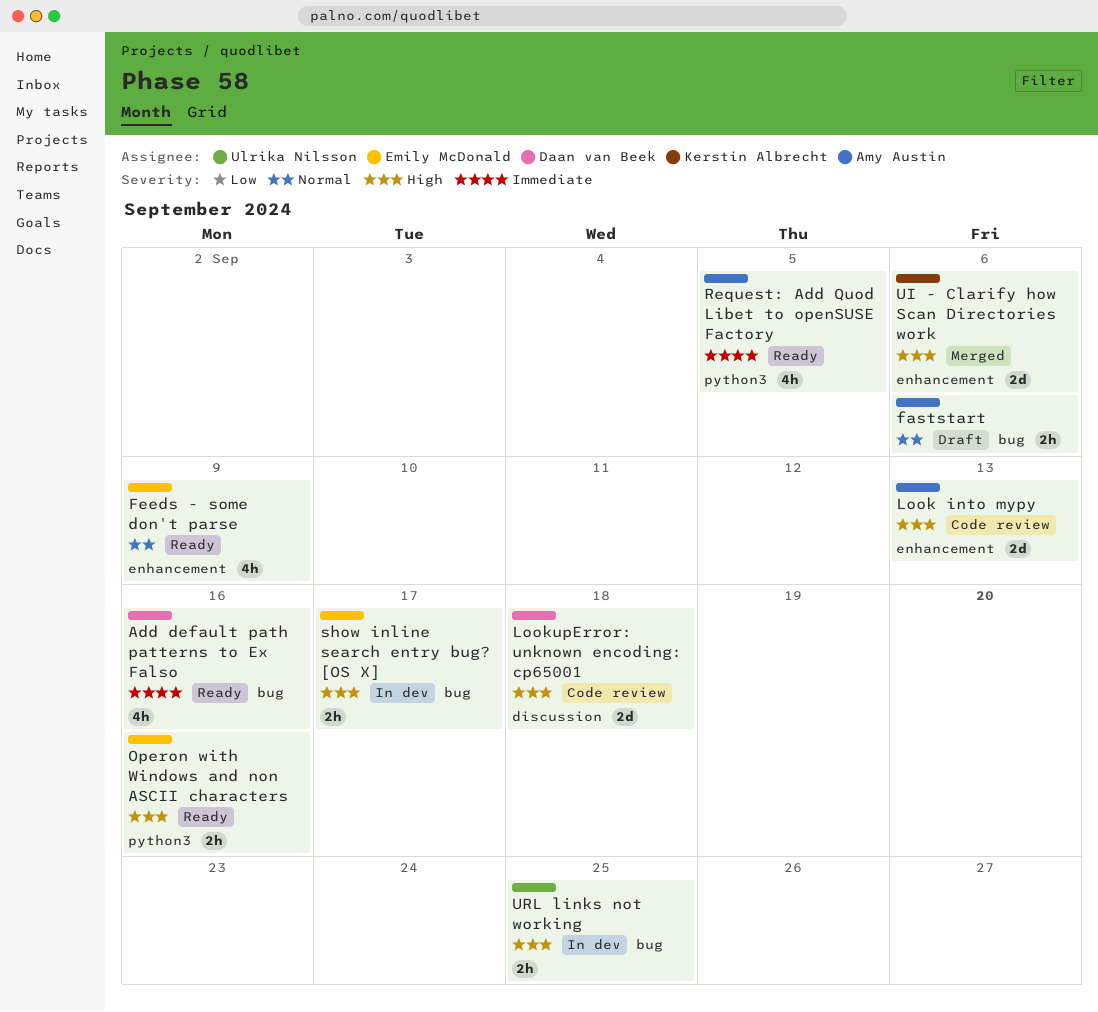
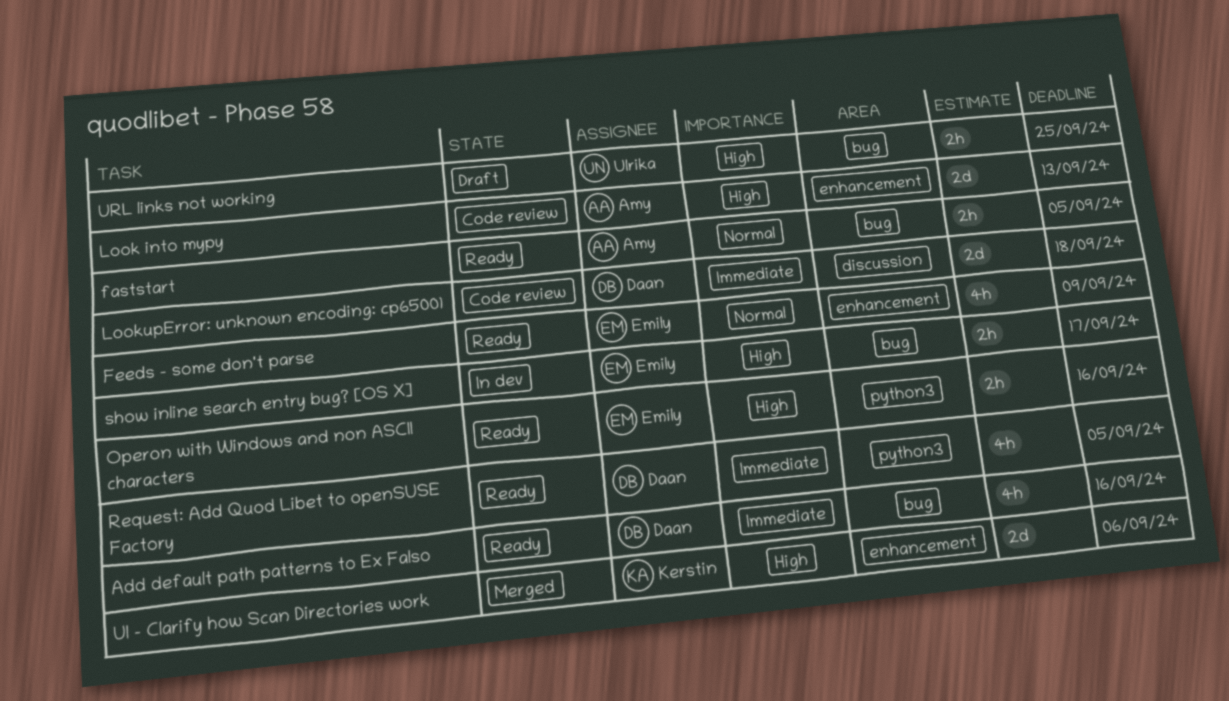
faststart, status: Draft -> Ready
faststart, due: Sep 6 -> Sep 5
LookupError: unknown encoding: cp65001, priority: High -> Immediate
Request: Add Quod Libet to openSUSE Factory, owner: Amy Austin -> Daan van Beek
URL links not working, status: In dev -> Draft

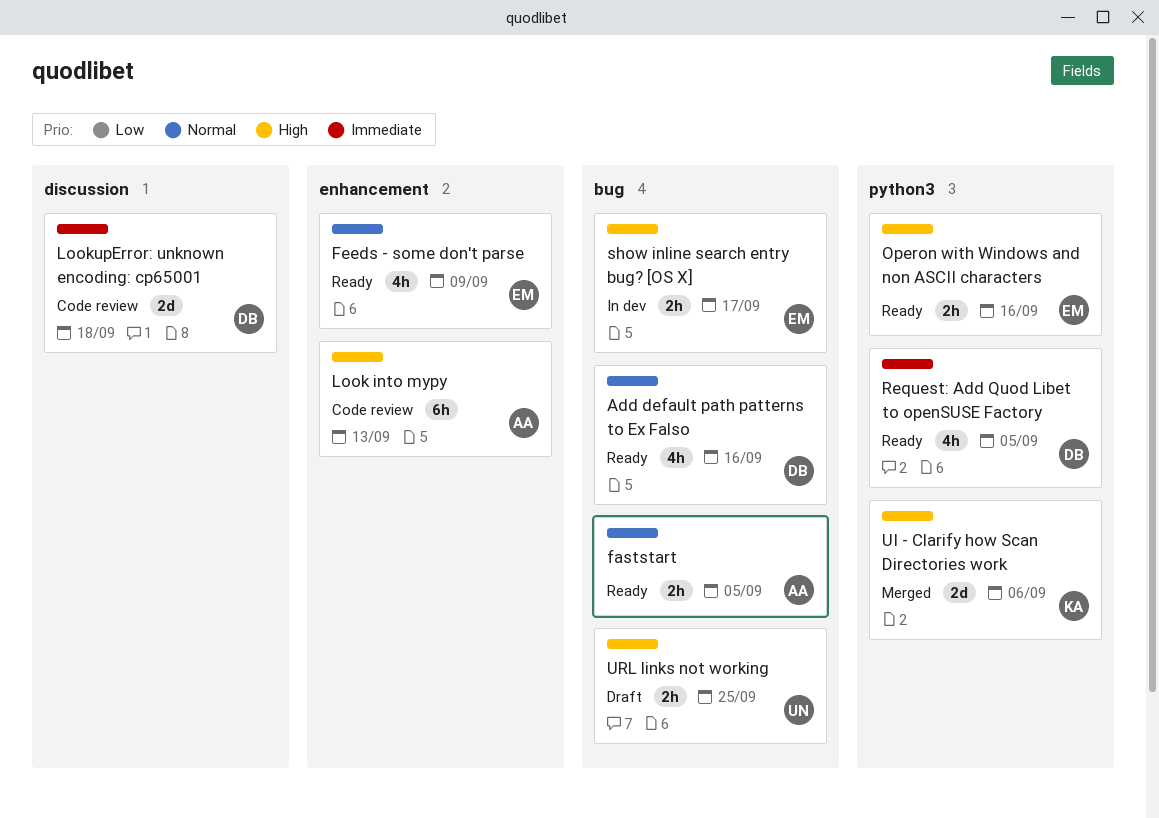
Add default path patterns to Ex Falso, priority: Immediate -> Normal
Look into mypy, estimate: 2d -> 6h
UI - Clarify how Scan Directories work, label: enhancement -> python3

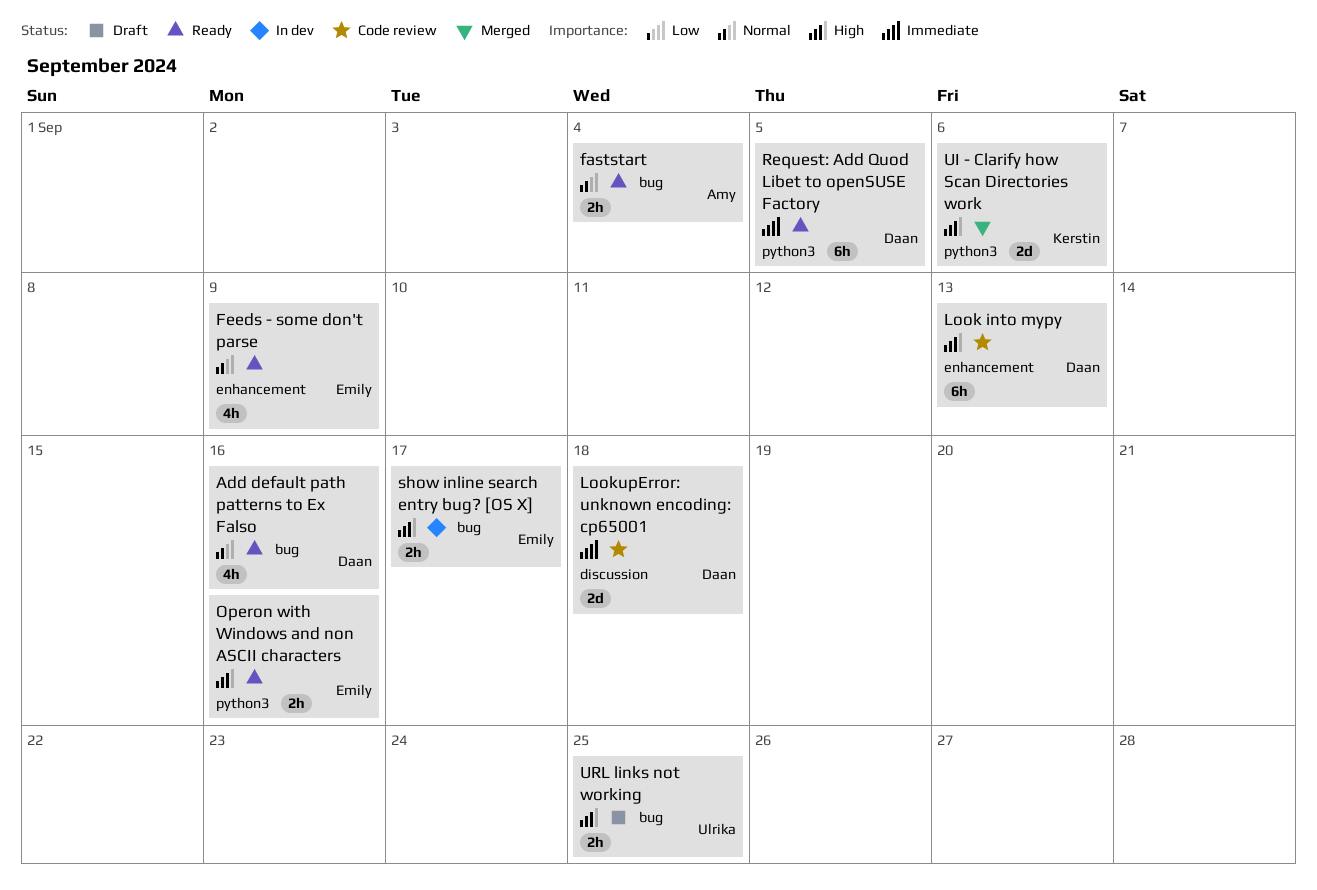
faststart, due: Sep 5 -> Sep 4
Look into mypy, owner: Amy -> Daan
Request: Add Quod Libet to openSUSE Factory, estimate: 4h -> 6h

